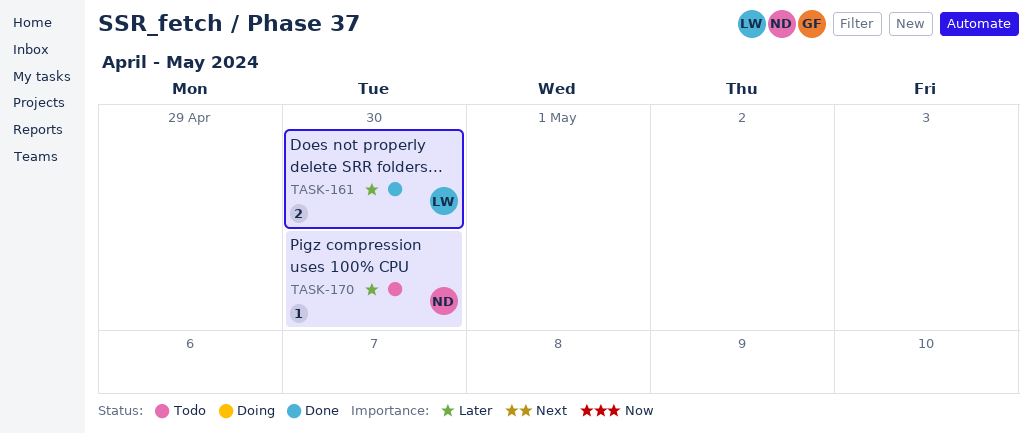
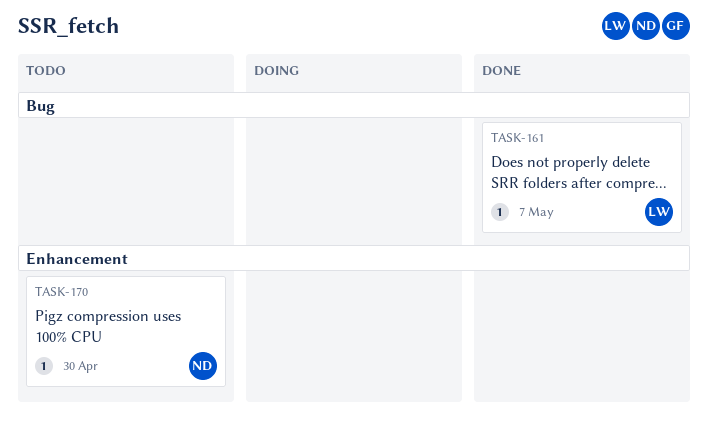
TASK-161, estimate: 2 -> 1
TASK-161, due: Apr 30 -> May 7

